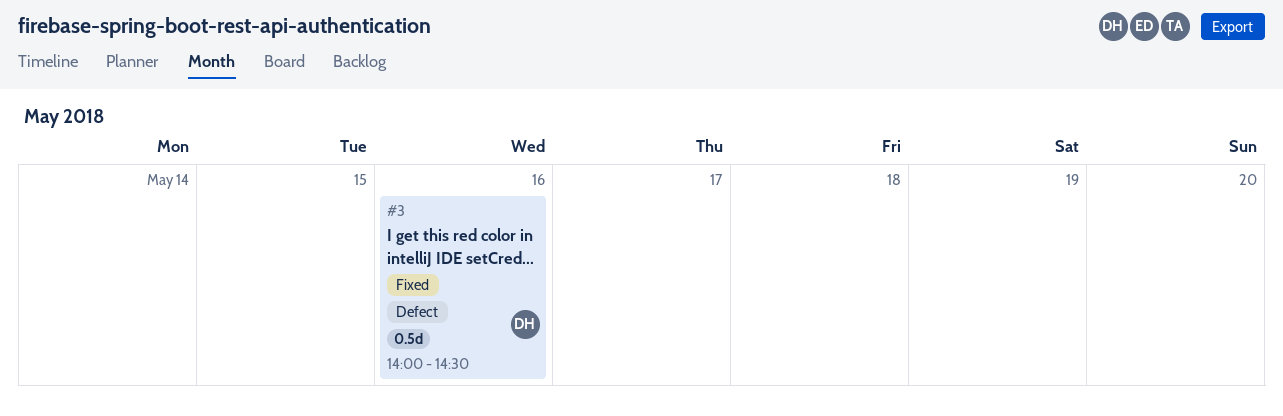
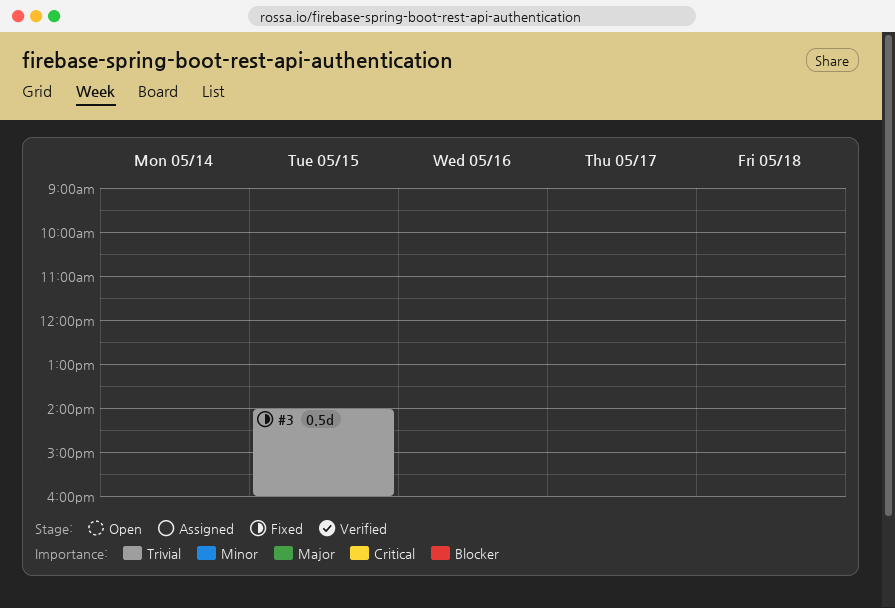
#3, day: May 16 -> May 15
#3, ends: 14:30 -> 16:00

